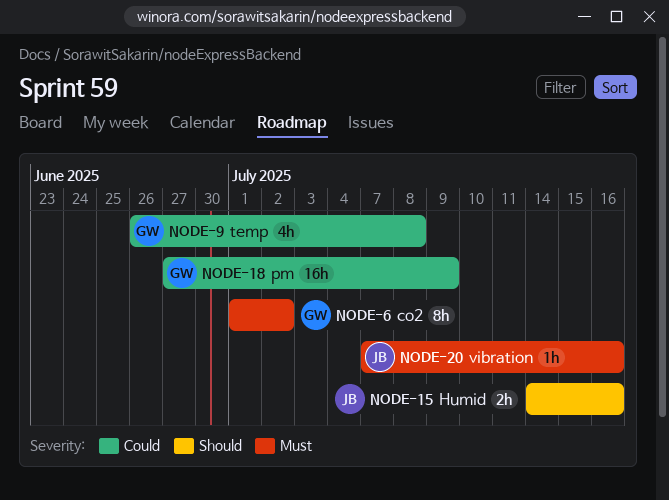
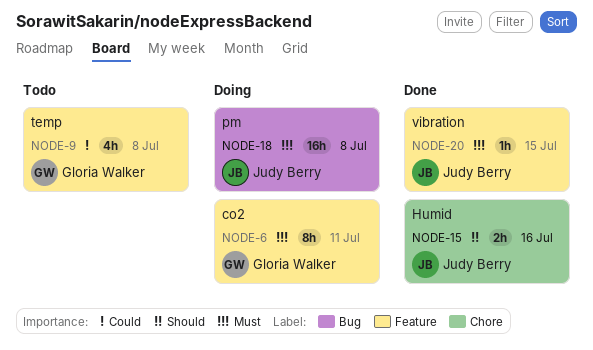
NODE-6, due: Jul 2 -> Jul 11
NODE-18, owner: Gloria Walker -> Judy Berry
NODE-18, priority: Could -> Must
NODE-18, due: Jul 9 -> Jul 8
NODE-20, due: Jul 16 -> Jul 15

